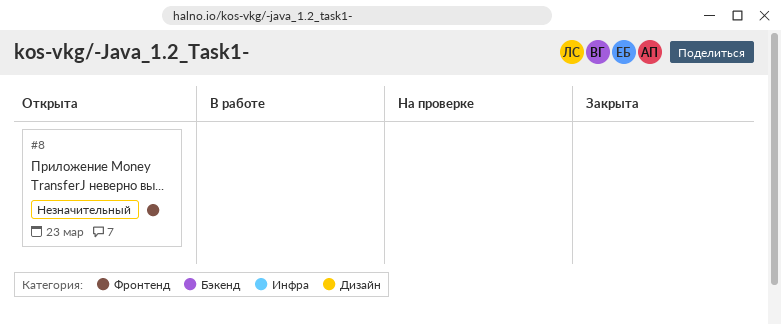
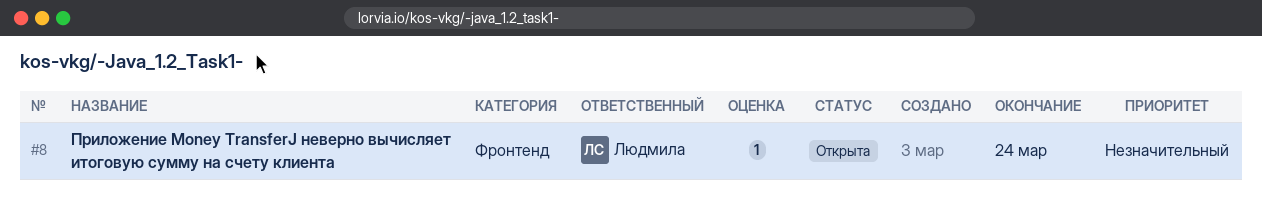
#8, due: Mar 23 -> Mar 24

